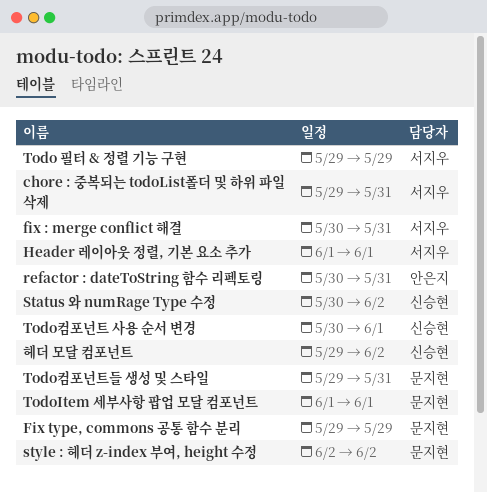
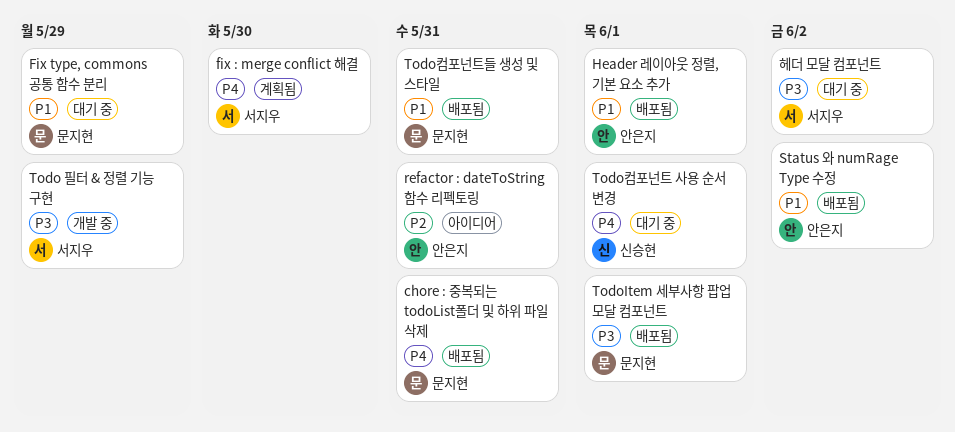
chore : 중복되는 todoList폴더 및 하위 파일 삭제, owner: 서지우 -> 문지현
fix : merge conflict 해결, due: May 31 -> May 30
Header 레이아웃 정렬, 기본 요소 추가, owner: 서지우 -> 안은지
Status 와 numRage Type 수정, owner: 신승현 -> 안은지
style : 헤더 z-index 부여, height 수정: present -> none
헤더 모달 컴포넌트, owner: 신승현 -> 서지우

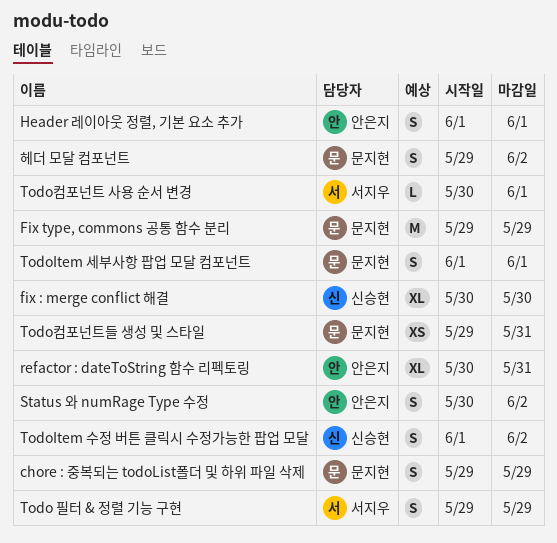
chore : 중복되는 todoList폴더 및 하위 파일 삭제, due: May 31 -> May 29
fix : merge conflict 해결, owner: 서지우 -> 신승현
TodoItem 수정 버튼 클릭시 수정가능한 팝업 모달: none -> present
Todo컴포넌트 사용 순서 변경, owner: 신승현 -> 서지우
헤더 모달 컴포넌트, owner: 서지우 -> 문지현

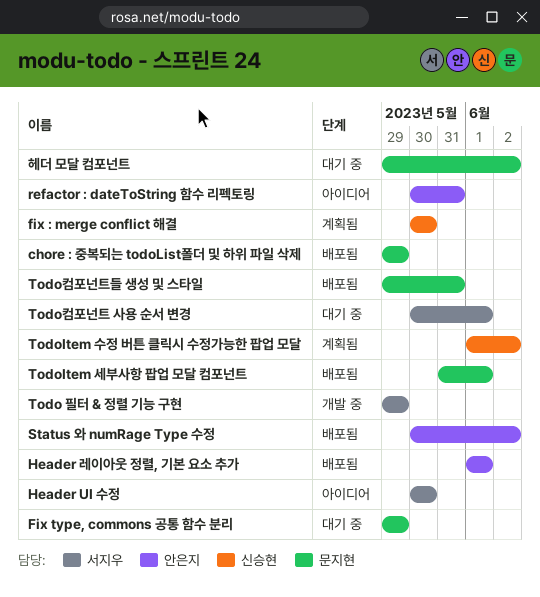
Header UI 수정: none -> present
TodoItem 세부사항 팝업 모달 컴포넌트, start: Jun 1 -> May 31

